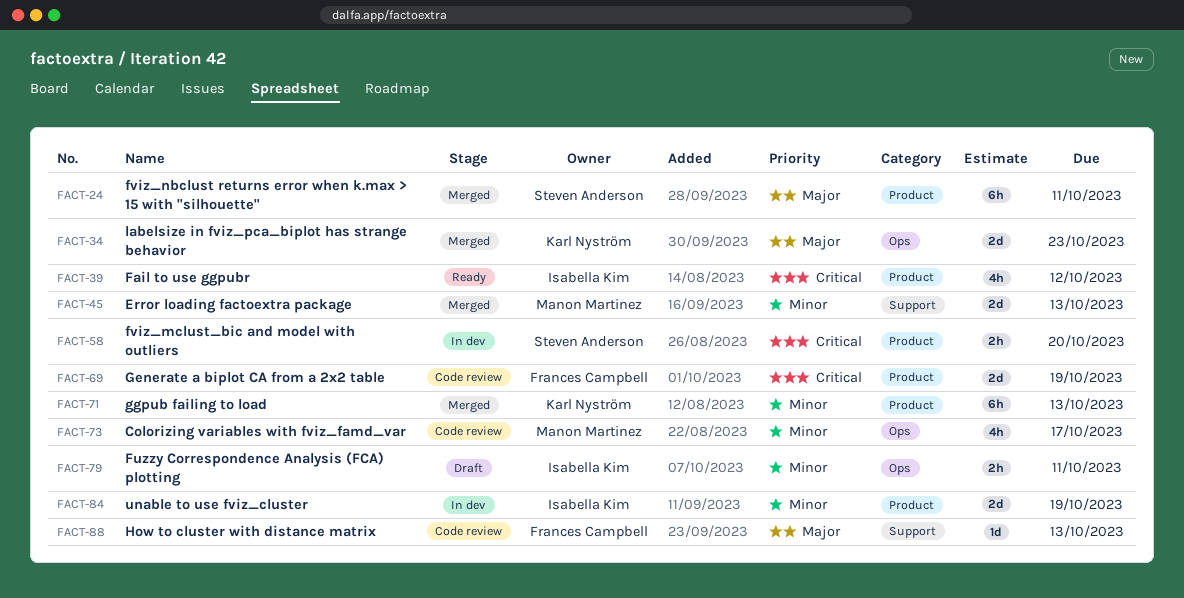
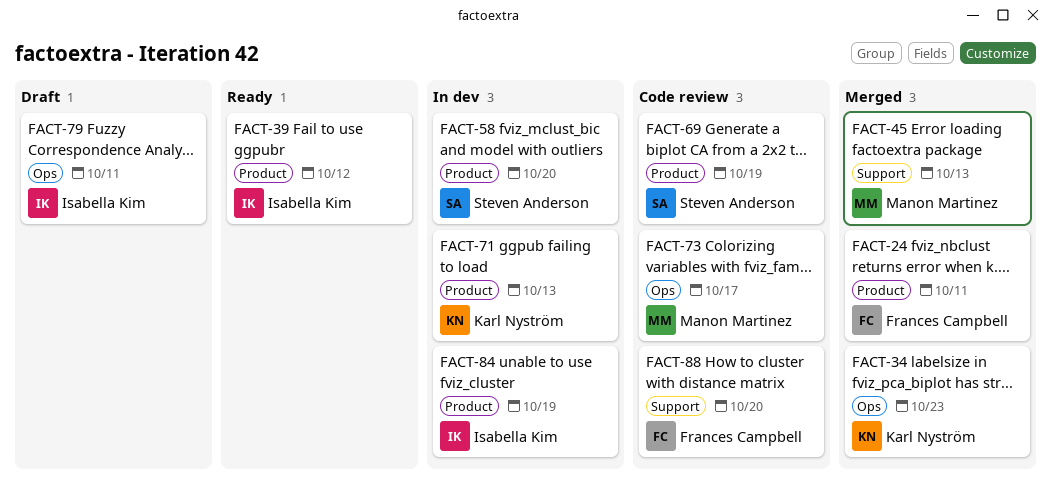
FACT-24, owner: Steven Anderson -> Frances Campbell
FACT-69, owner: Frances Campbell -> Steven Anderson
FACT-71, status: Merged -> In dev
FACT-88, due: Oct 13 -> Oct 20

